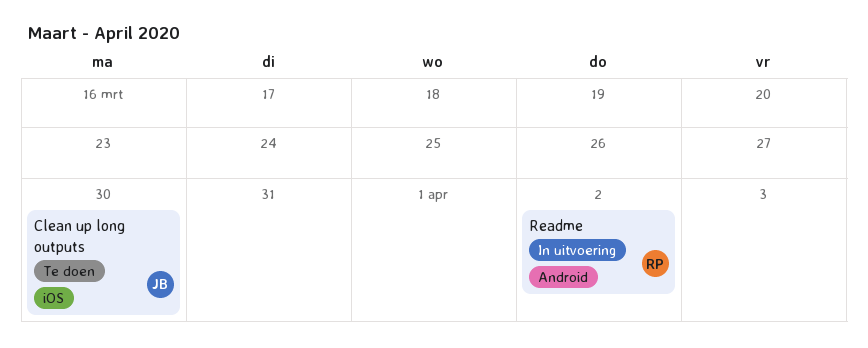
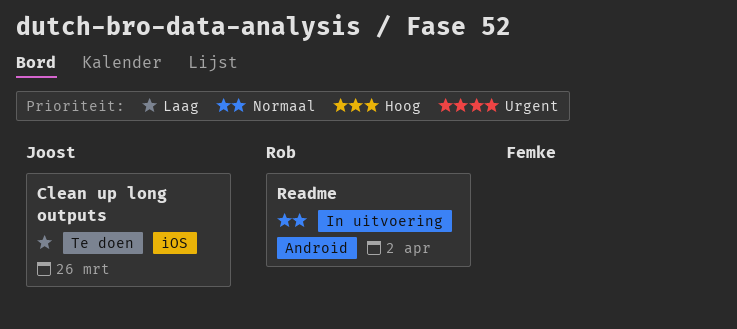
Clean up long outputs, due: Mar 30 -> Mar 26

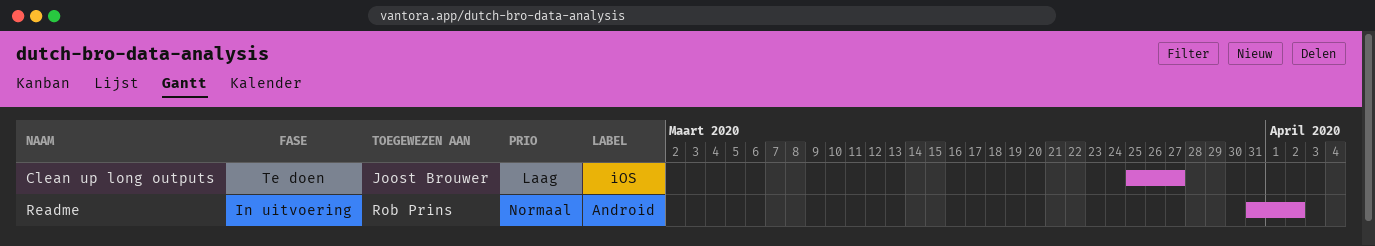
Clean up long outputs, due: Mar 26 -> Mar 27

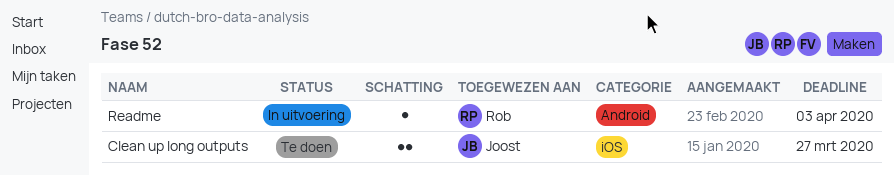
Readme, due: Apr 2 -> Apr 3

